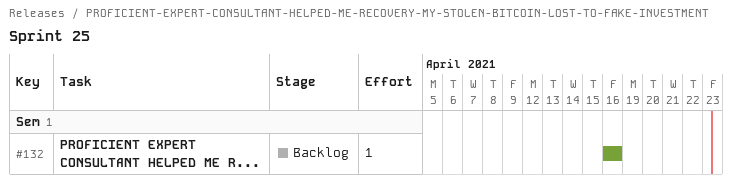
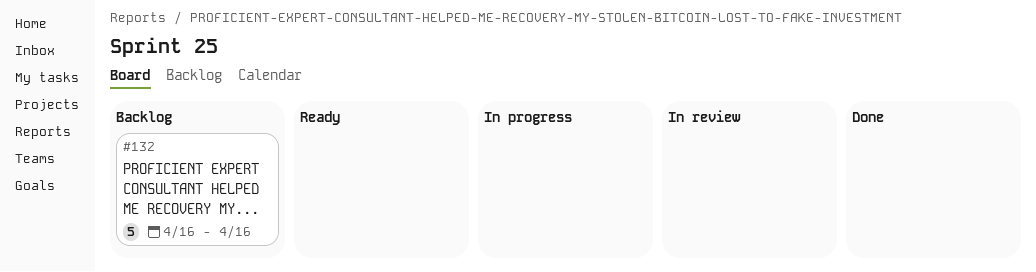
#132, estimate: 1 -> 5

